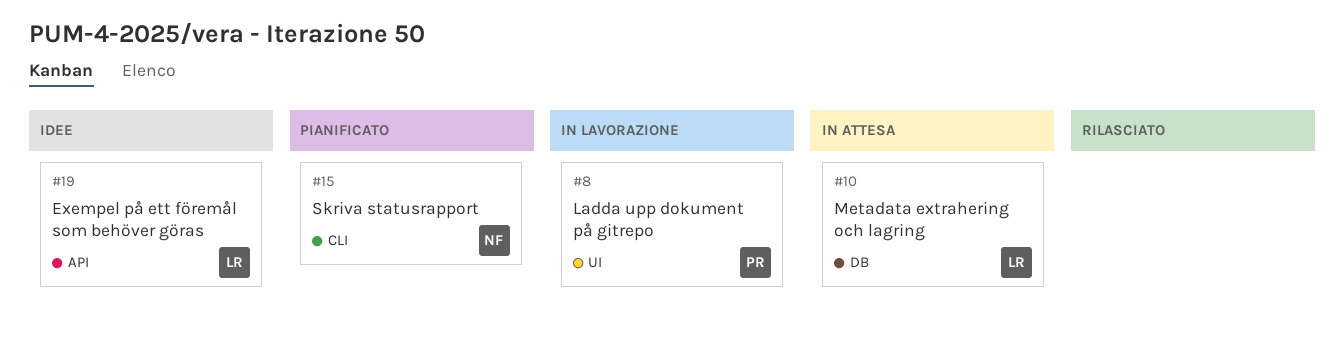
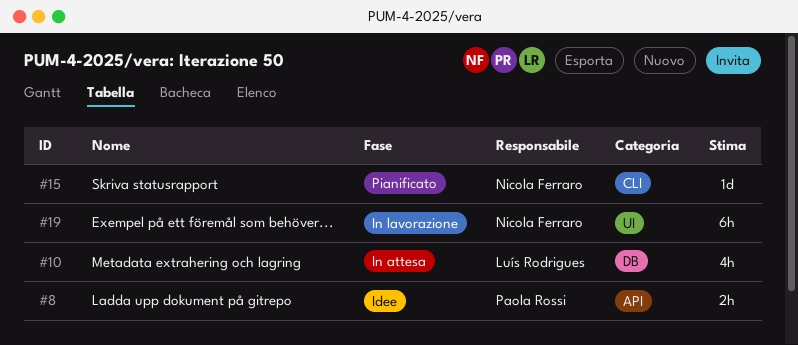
#8, status: In lavorazione -> Idee
#8, label: UI -> API
#19, status: Idee -> In lavorazione
#19, owner: Luís Rodrigues -> Nicola Ferraro
#19, label: API -> UI

